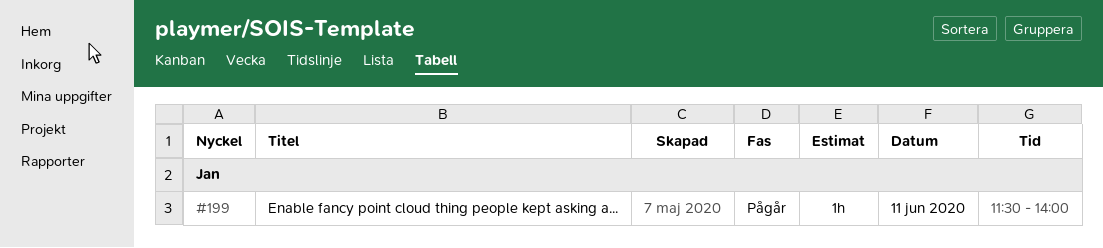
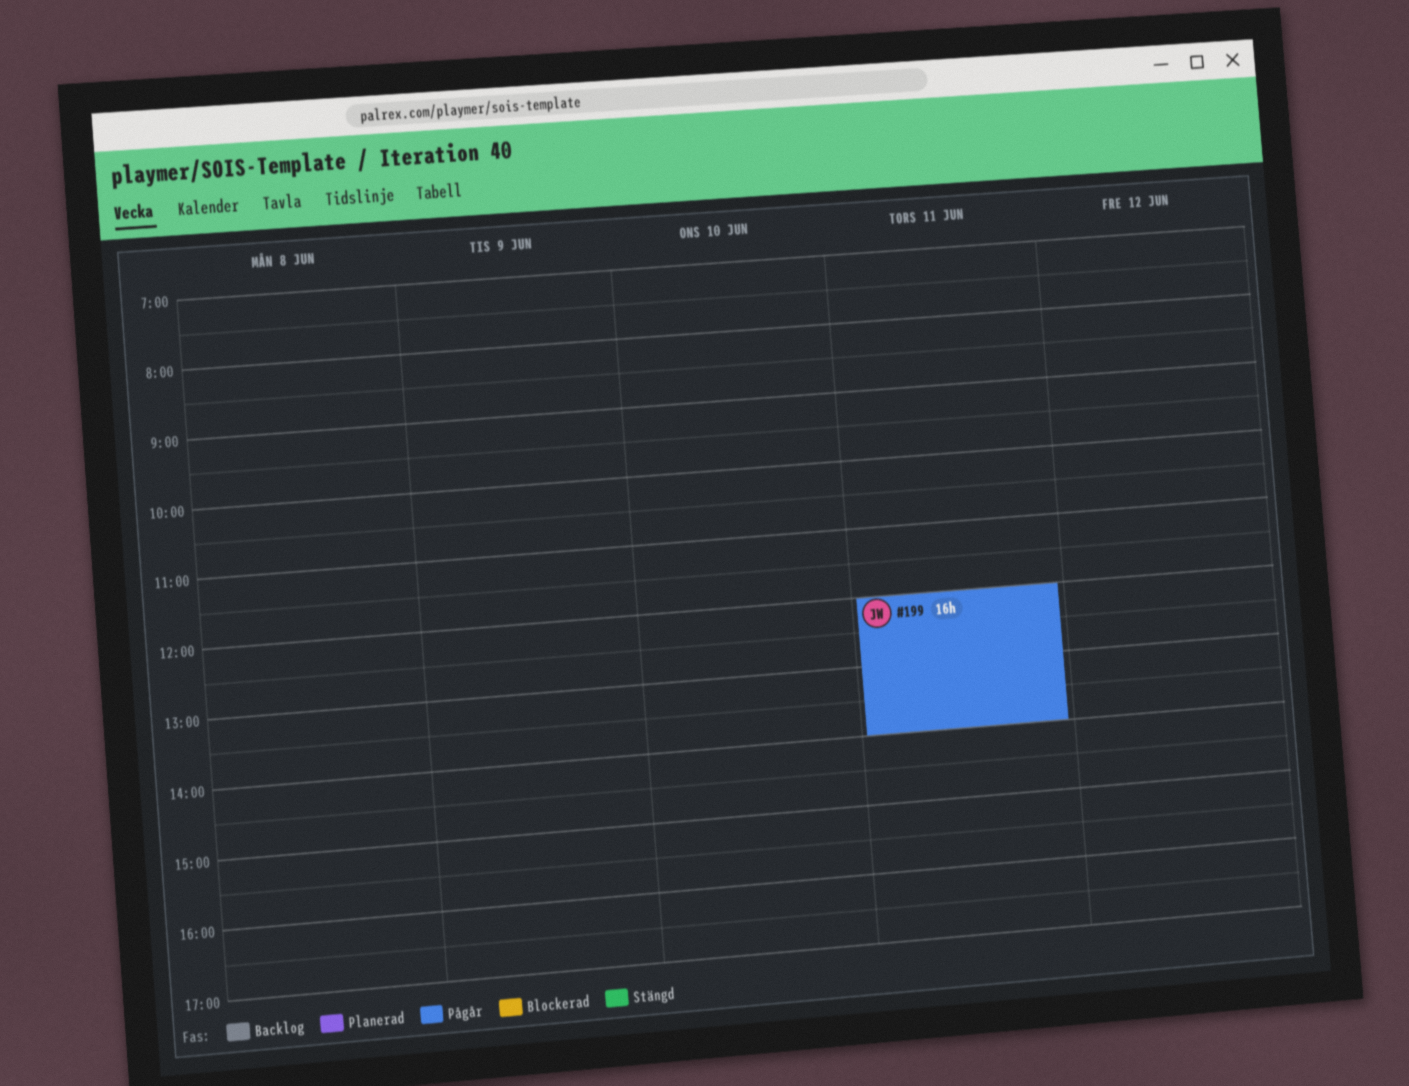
#199, estimate: 1h -> 16h
#199, begins: 11:30 -> 12:00

